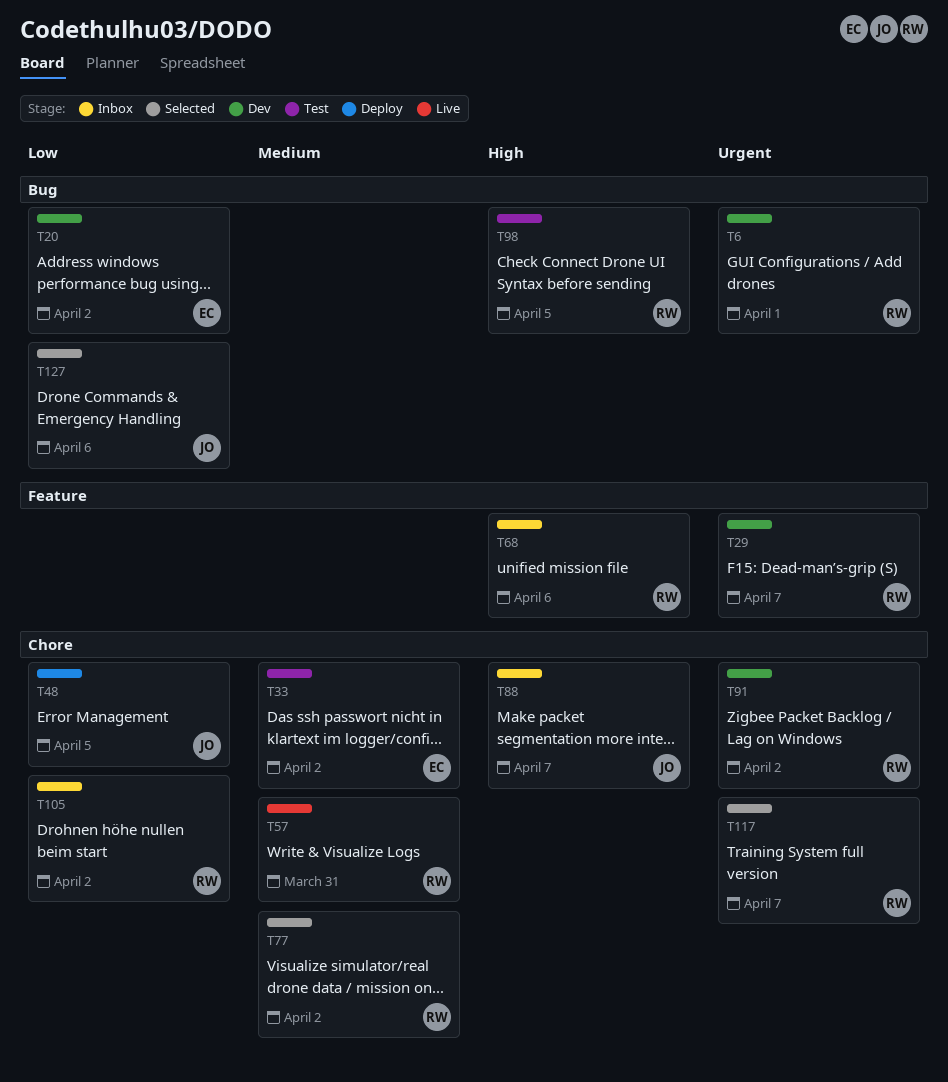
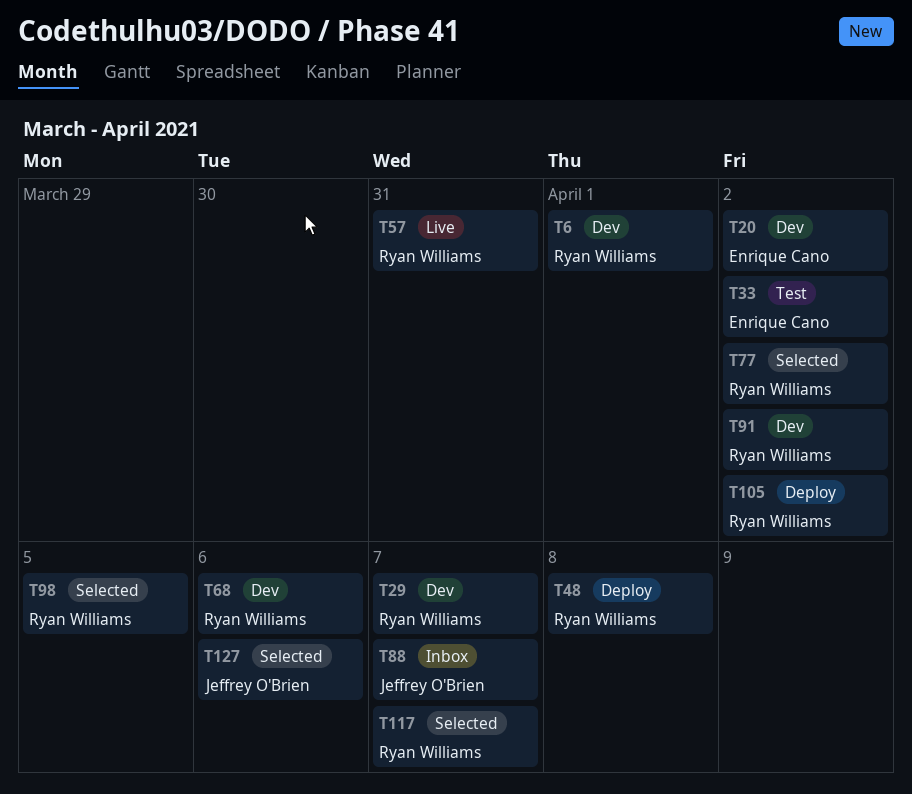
T48, owner: Jeffrey O'Brien -> Ryan Williams
T48, due: Apr 5 -> Apr 8
T68, status: Inbox -> Dev
T98, status: Test -> Selected
T105, status: Inbox -> Deploy

